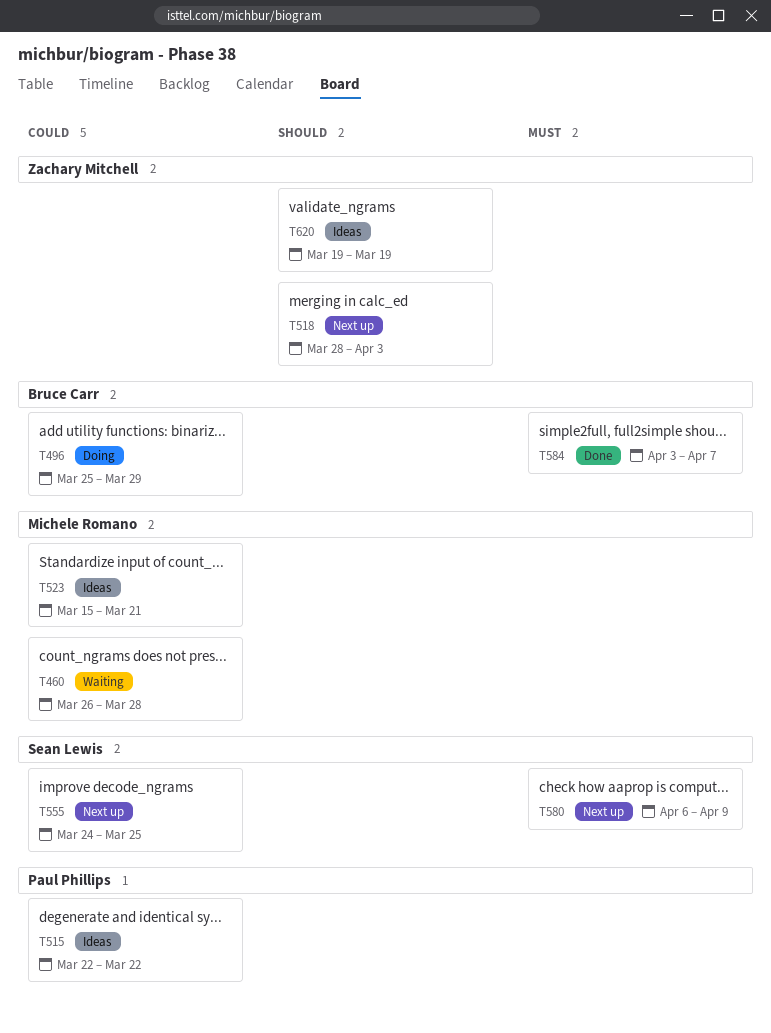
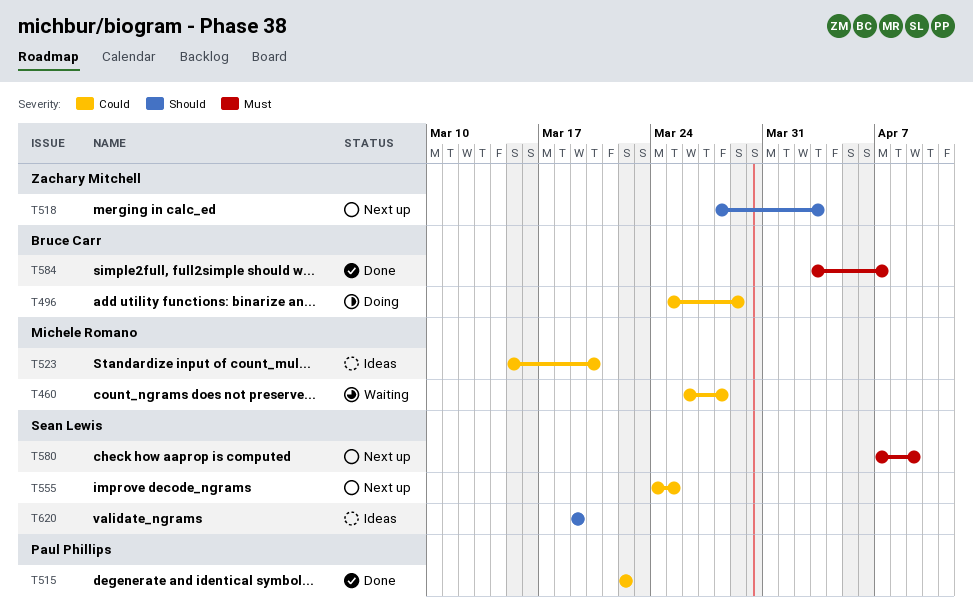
T515, status: Ideas -> Done
T523, due: Mar 21 -> Mar 20
T580, start: Apr 6 -> Apr 7
T620, owner: Zachary Mitchell -> Sean Lewis

